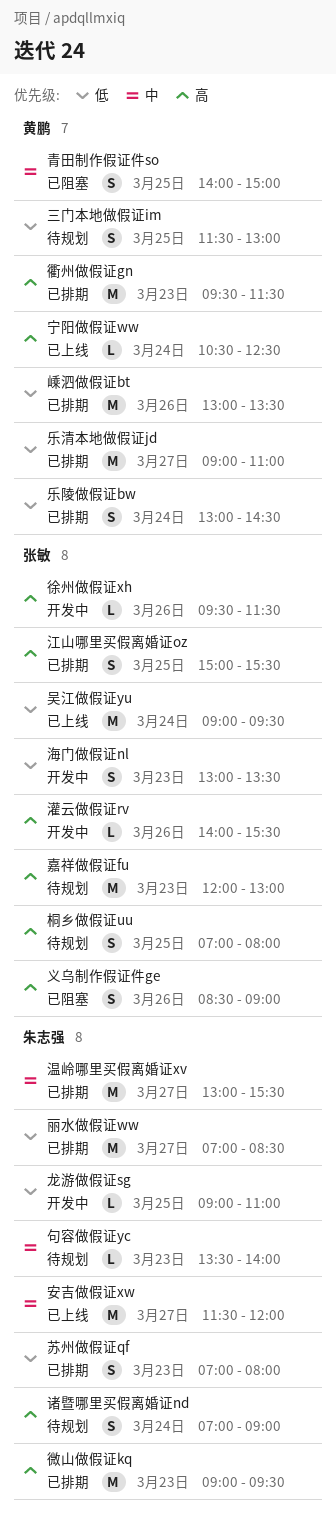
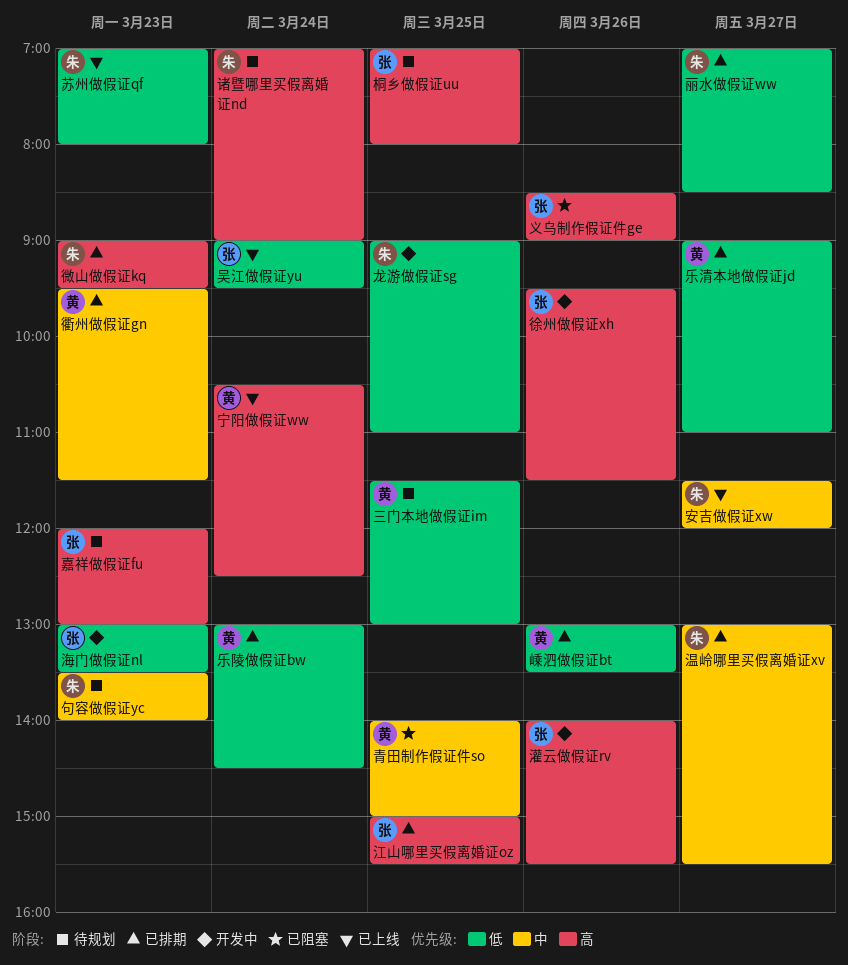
苏州做假证qf, status: 已排期 -> 已上线
衢州做假证gn, priority: 高 -> 中

